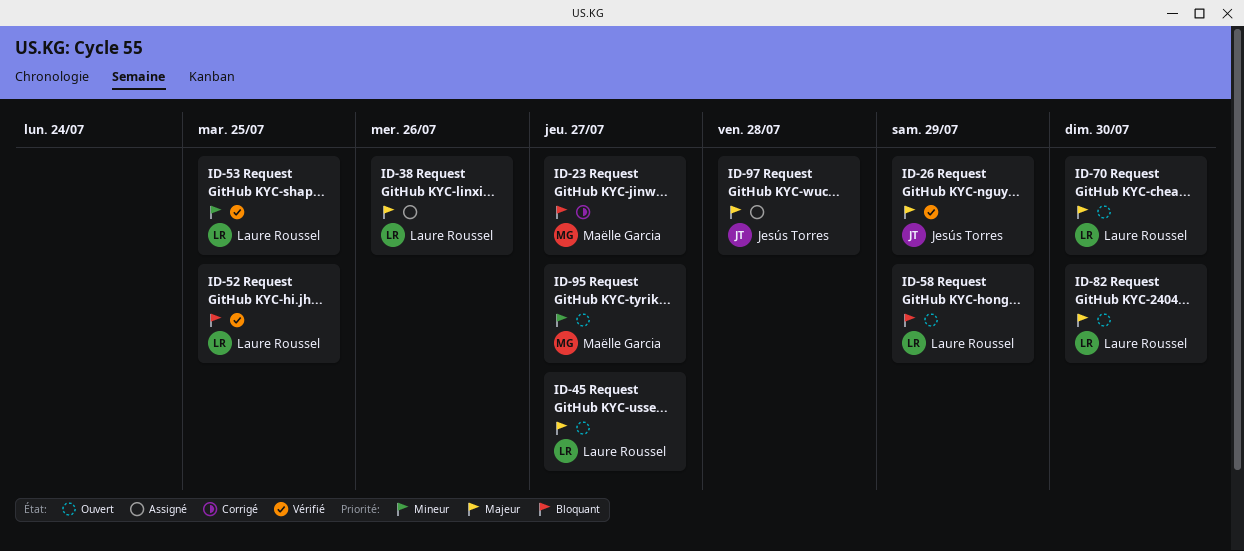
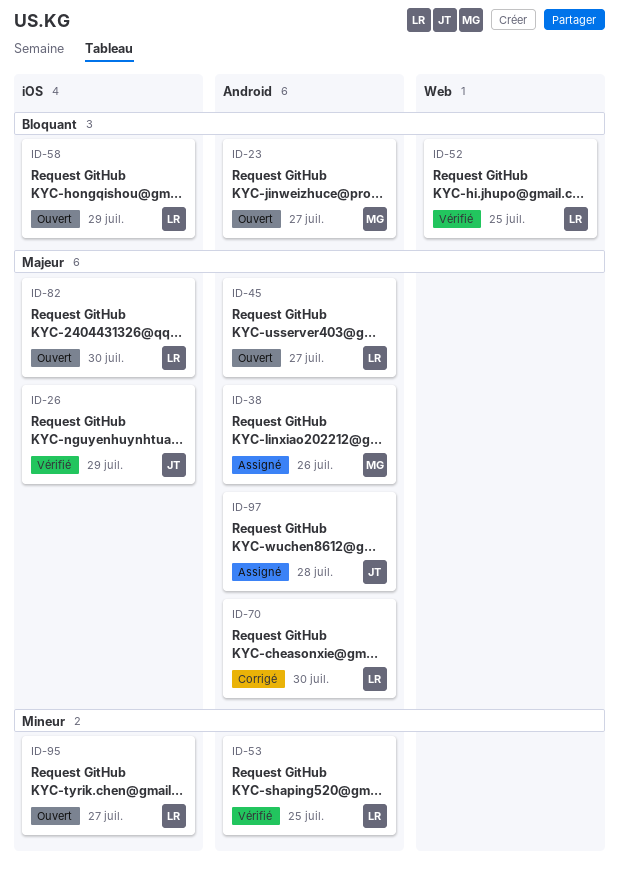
ID-23, status: Corrigé -> Ouvert
ID-38, owner: Laure Roussel -> Maëlle Garcia
ID-70, status: Ouvert -> Corrigé
ID-95, owner: Maëlle Garcia -> Laure Roussel

